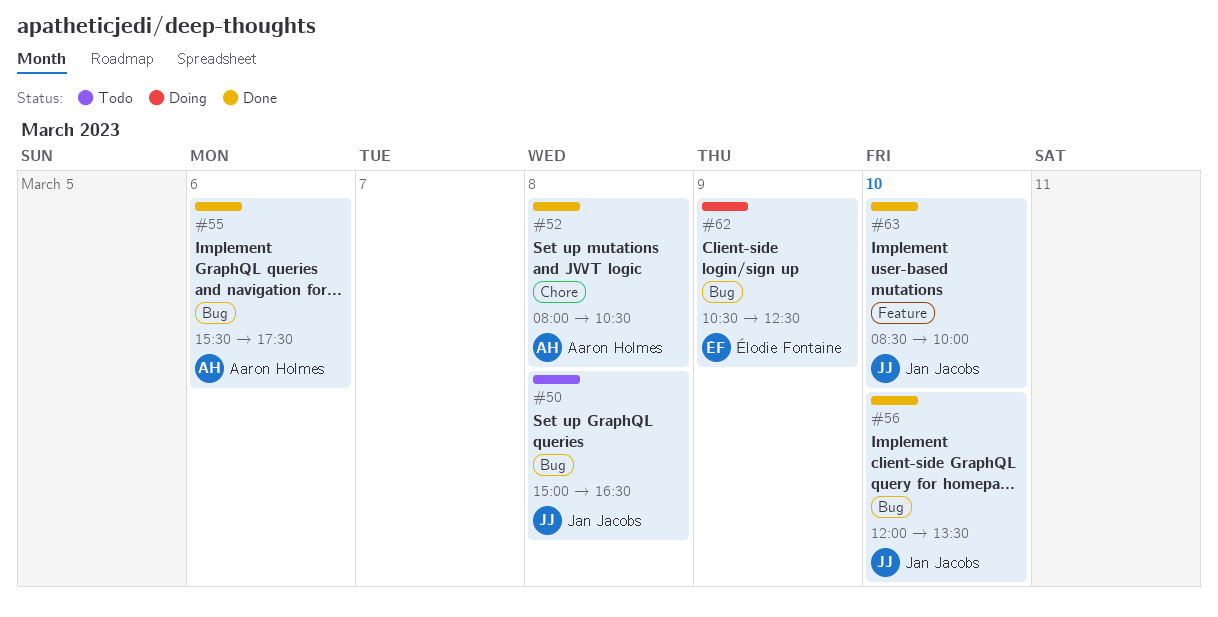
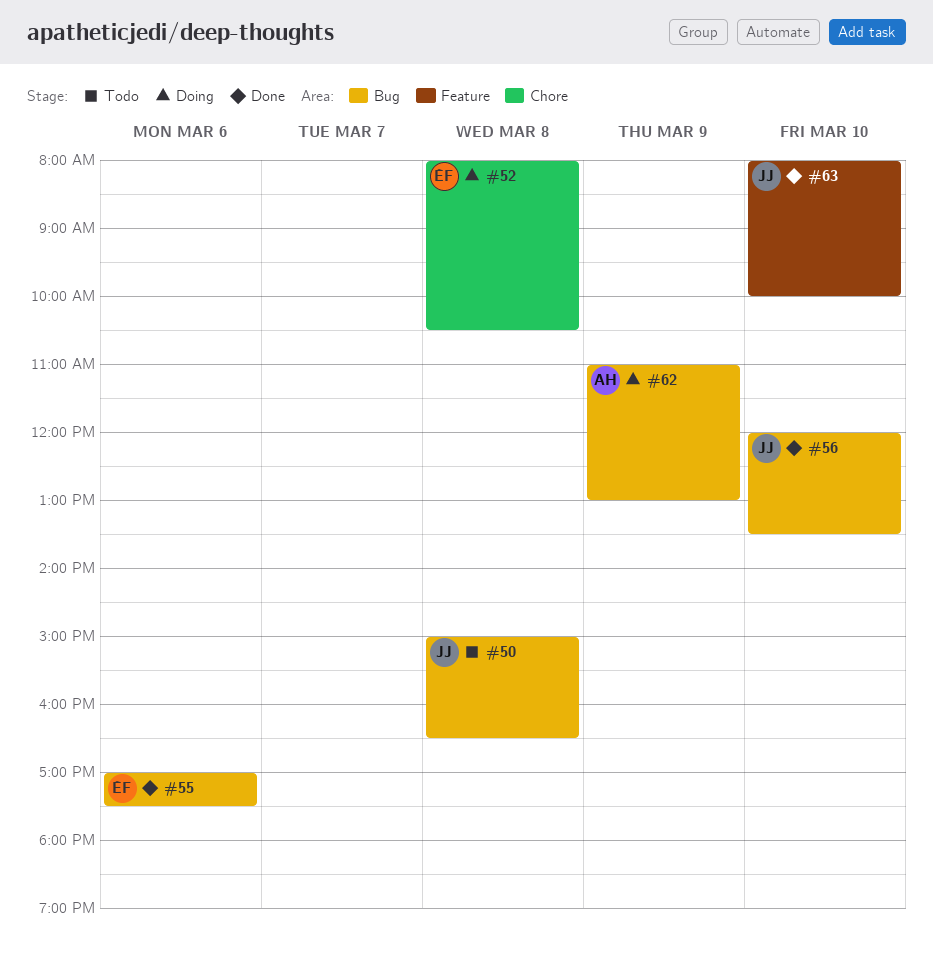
#52, status: Done -> Doing
#52, owner: Aaron Holmes -> Élodie Fontaine
#55, owner: Aaron Holmes -> Élodie Fontaine
#55, begins: 15:30 -> 17:00
#62, owner: Élodie Fontaine -> Aaron Holmes
#62, begins: 10:30 -> 11:00
#62, ends: 12:30 -> 13:00
#63, begins: 08:30 -> 08:00

